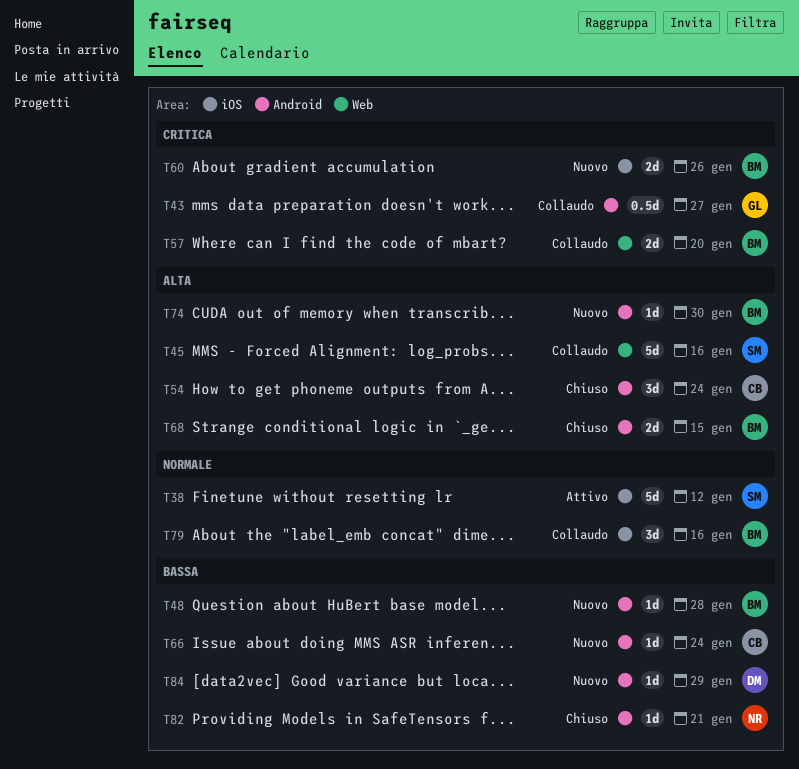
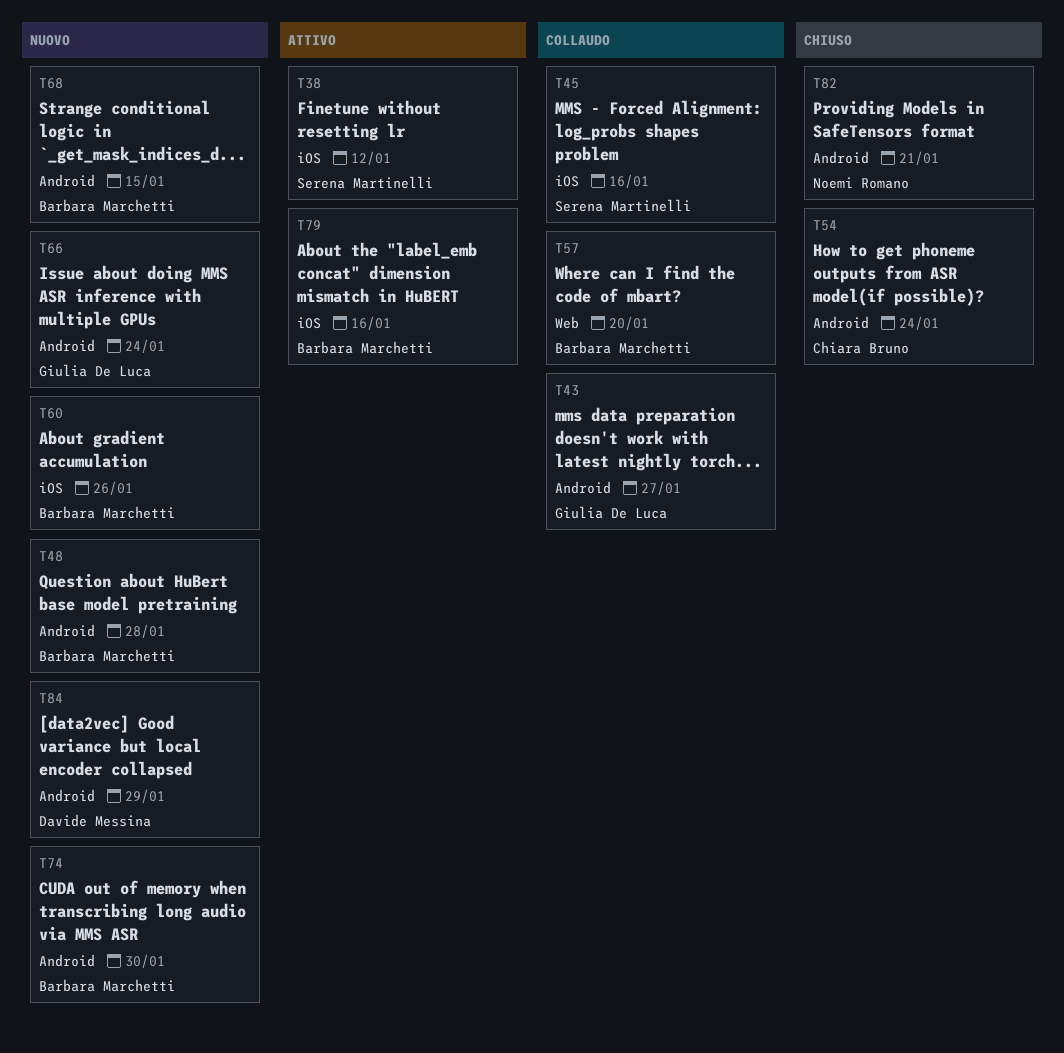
T45, label: Web -> iOS
T66, owner: Chiara Bruno -> Giulia De Luca
T68, status: Chiuso -> Nuovo
T79, status: Collaudo -> Attivo

